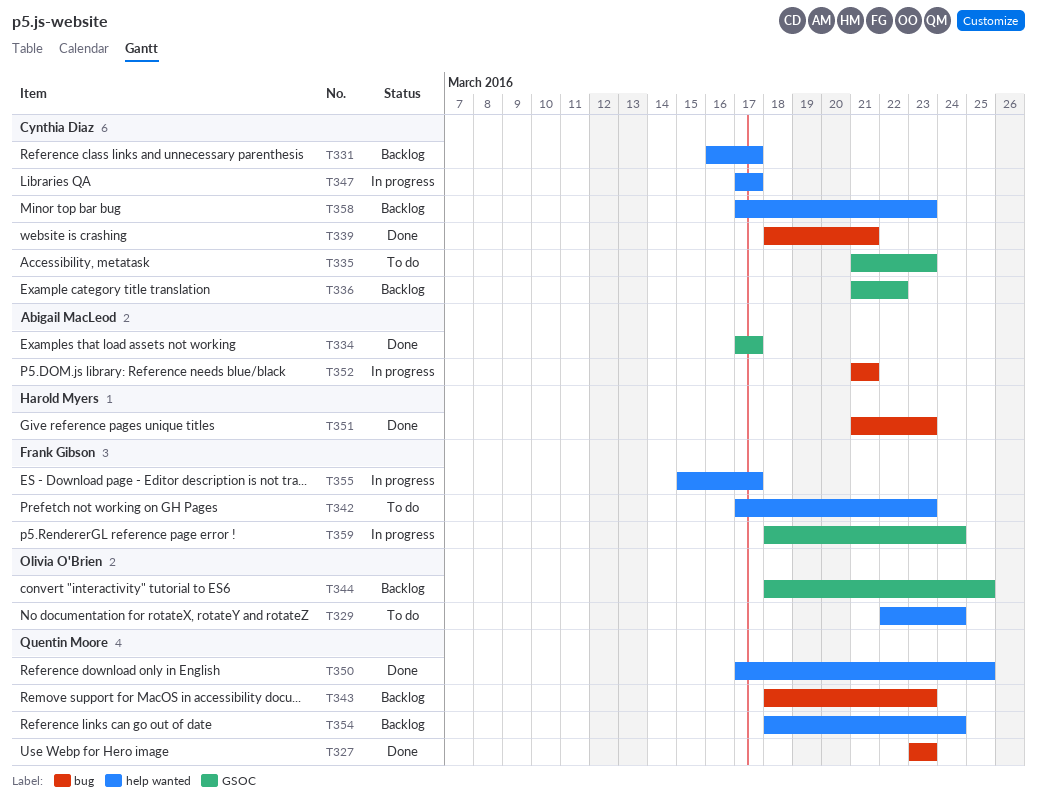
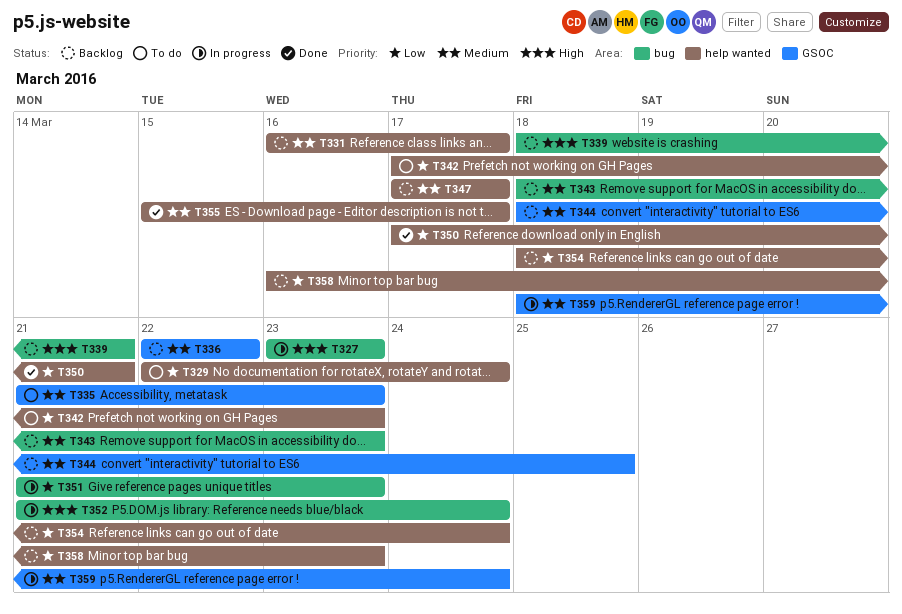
T327, status: Done -> In progress
T334: present -> none
T336, start: Mar 21 -> Mar 22
T339, status: Done -> Backlog
T347, status: In progress -> Backlog
T350, due: Mar 25 -> Mar 21
T351, status: Done -> In progress
T352, due: Mar 21 -> Mar 24
T355, status: In progress -> Done
T358, start: Mar 17 -> Mar 16

